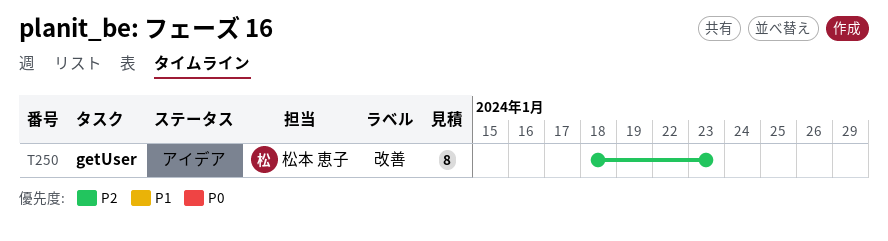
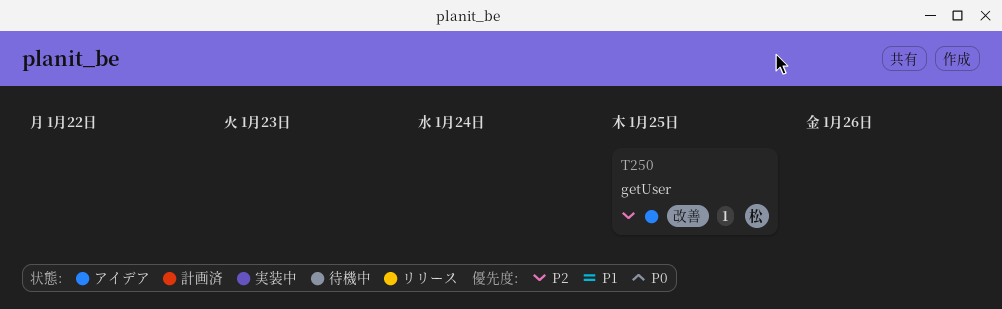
T250, estimate: 8 -> 1
T250, due: Jan 23 -> Jan 25

